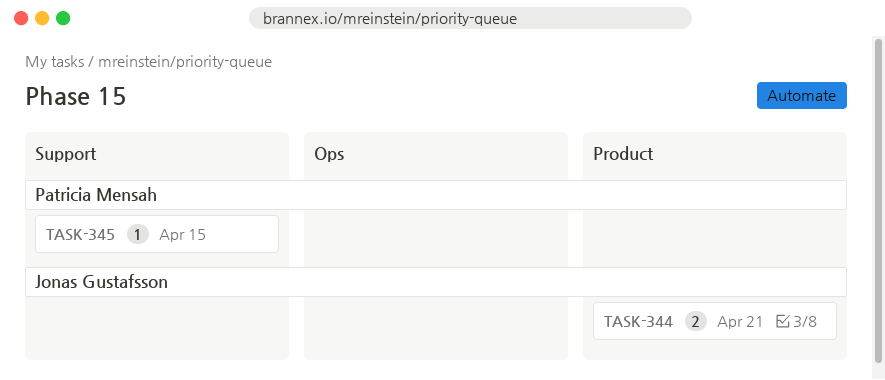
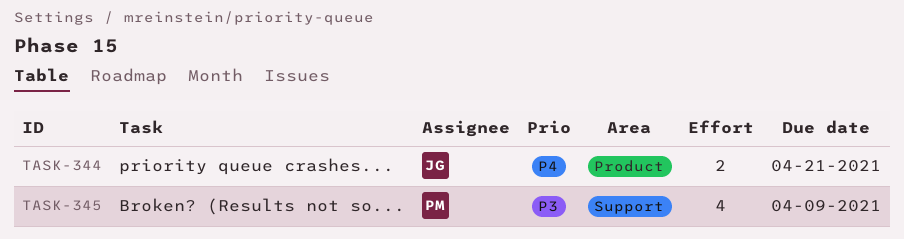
TASK-345, estimate: 1 -> 4
TASK-345, due: Apr 15 -> Apr 9

